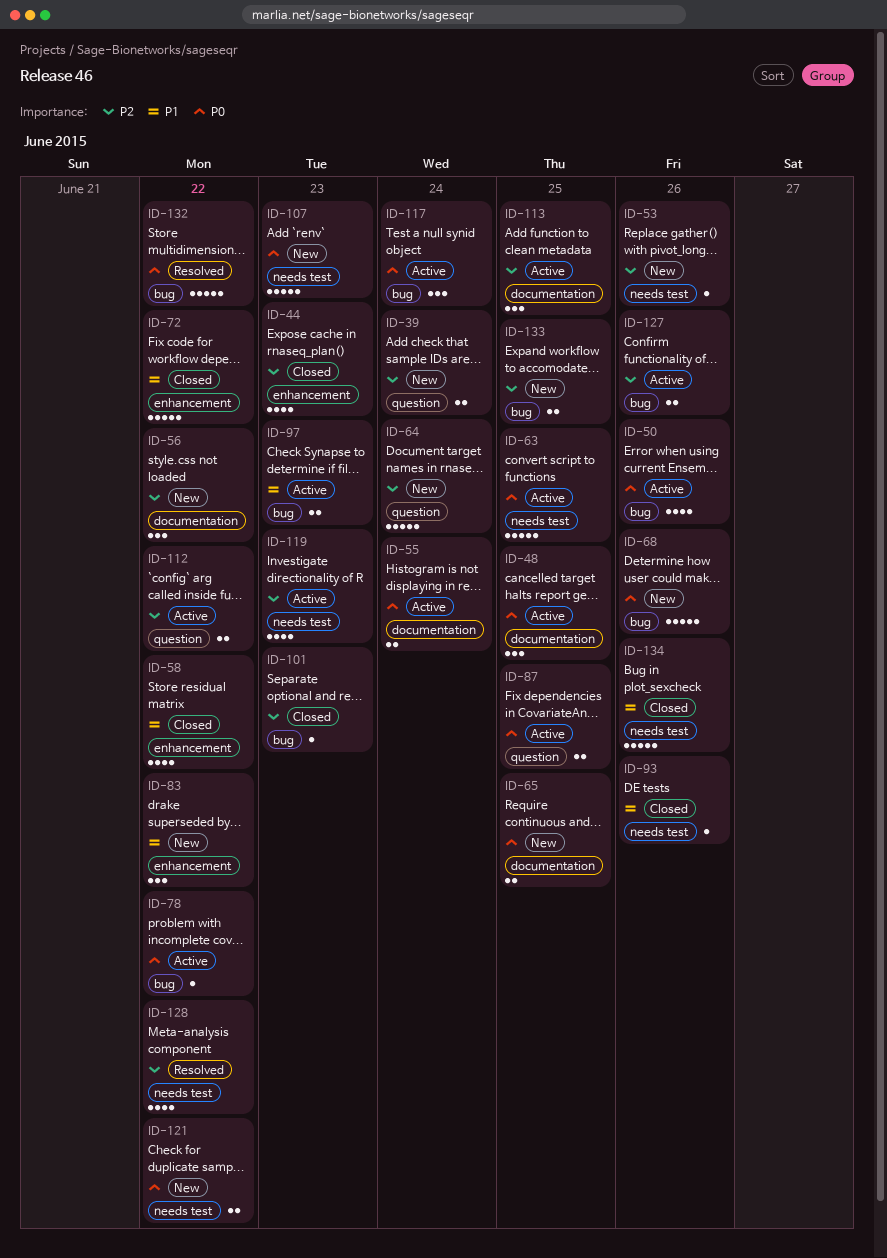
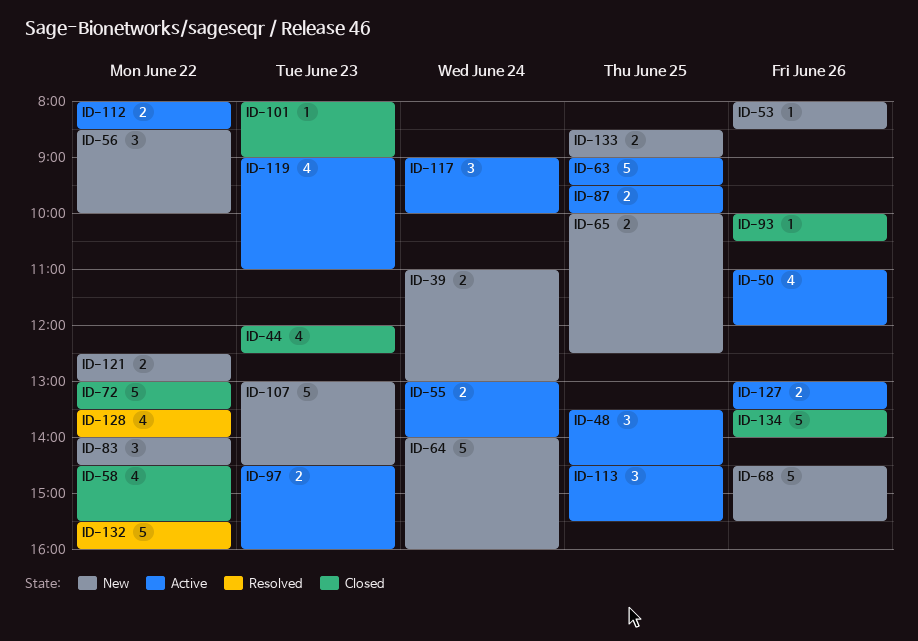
ID-78: present -> none

